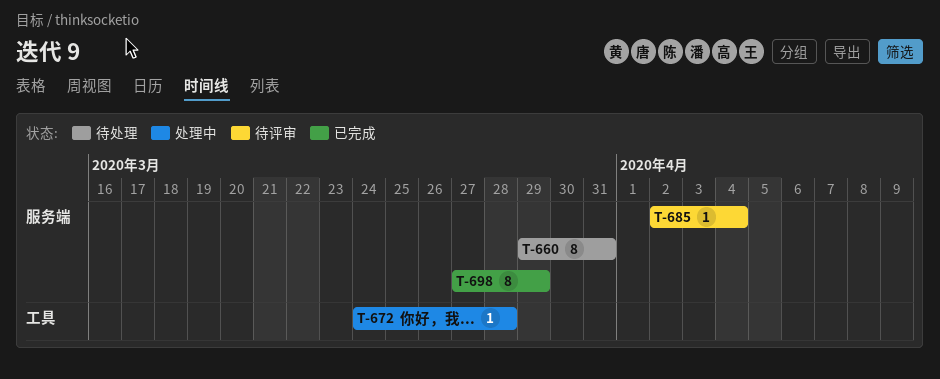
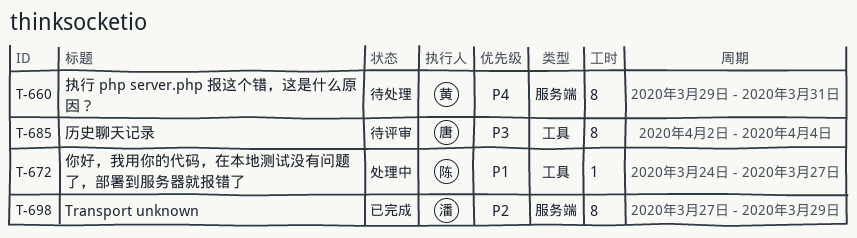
T-672, due: Mar 28 -> Mar 27
T-685, label: 服务端 -> 工具
T-685, estimate: 1 -> 8

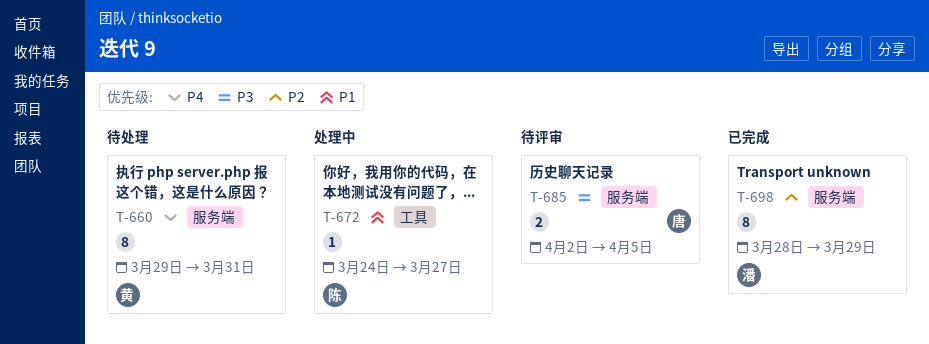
T-685, label: 工具 -> 服务端
T-685, estimate: 8 -> 2
T-685, due: Apr 4 -> Apr 5
T-698, start: Mar 27 -> Mar 28

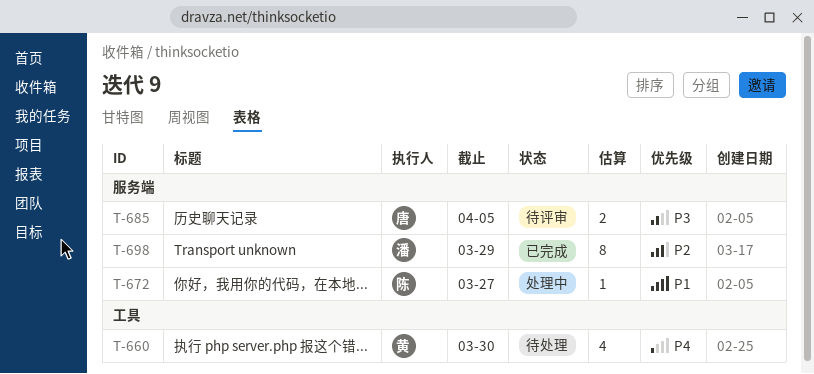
T-660, label: 服务端 -> 工具
T-660, estimate: 8 -> 4
T-660, due: Mar 31 -> Mar 30
T-672, label: 工具 -> 服务端

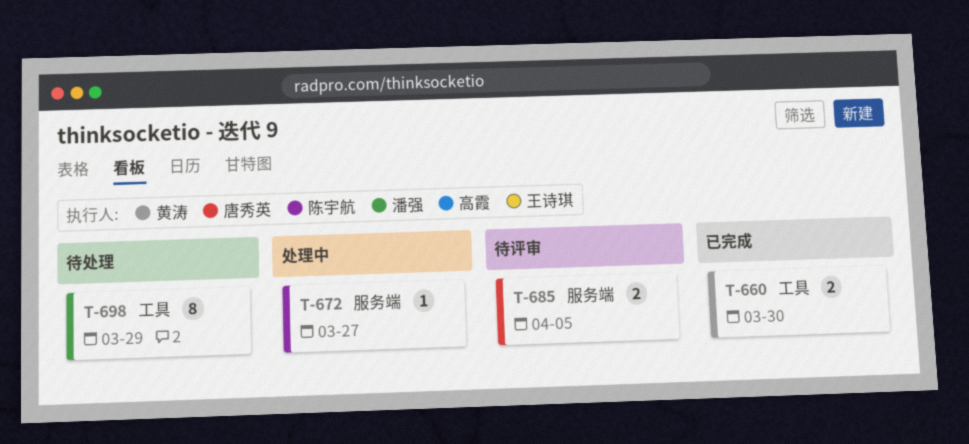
T-660, status: 待处理 -> 已完成
T-660, estimate: 4 -> 2
T-698, status: 已完成 -> 待处理
T-698, label: 服务端 -> 工具

